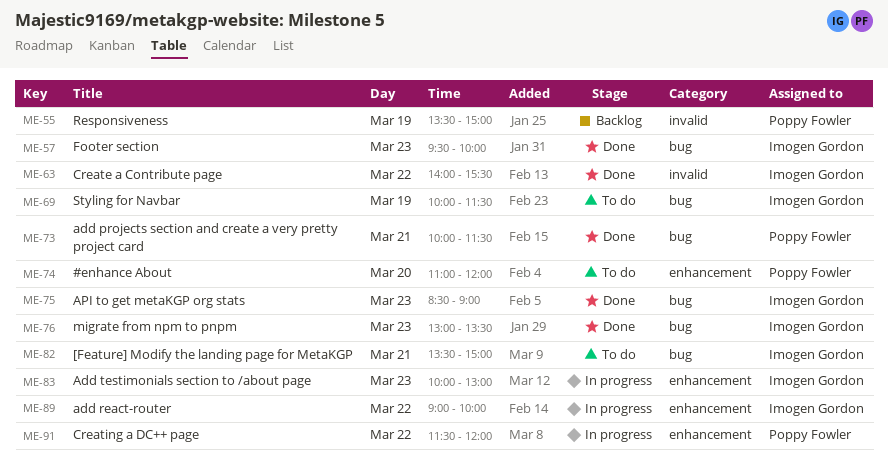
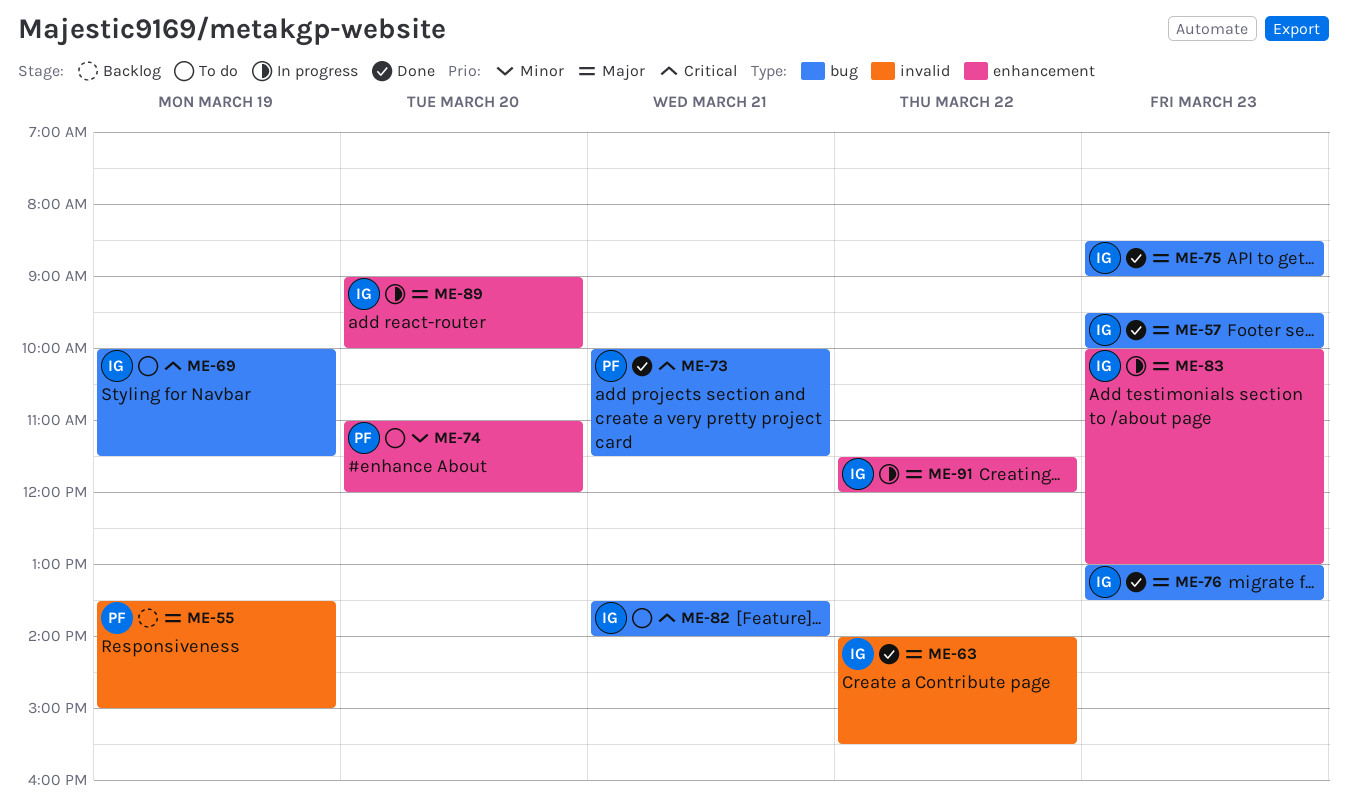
ME-82, ends: 15:00 -> 14:00
ME-89, day: Mar 22 -> Mar 20
ME-91, owner: Poppy Fowler -> Imogen Gordon

